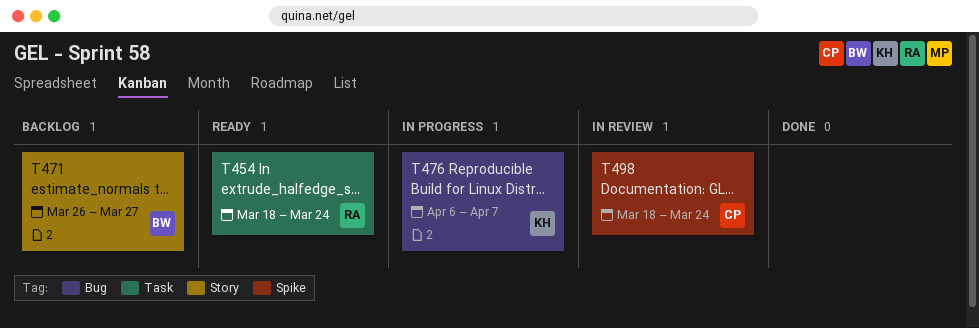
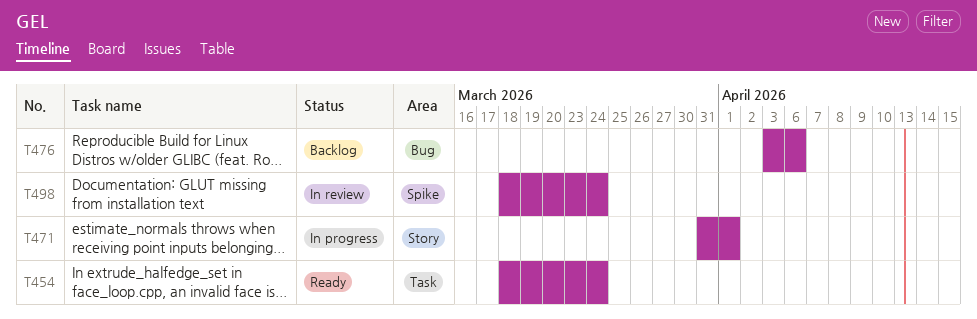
T471, status: Backlog -> In progress
T471, start: Mar 26 -> Mar 31
T471, due: Mar 27 -> Apr 1
T476, status: In progress -> Backlog
T476, start: Apr 6 -> Apr 3
T476, due: Apr 7 -> Apr 6

